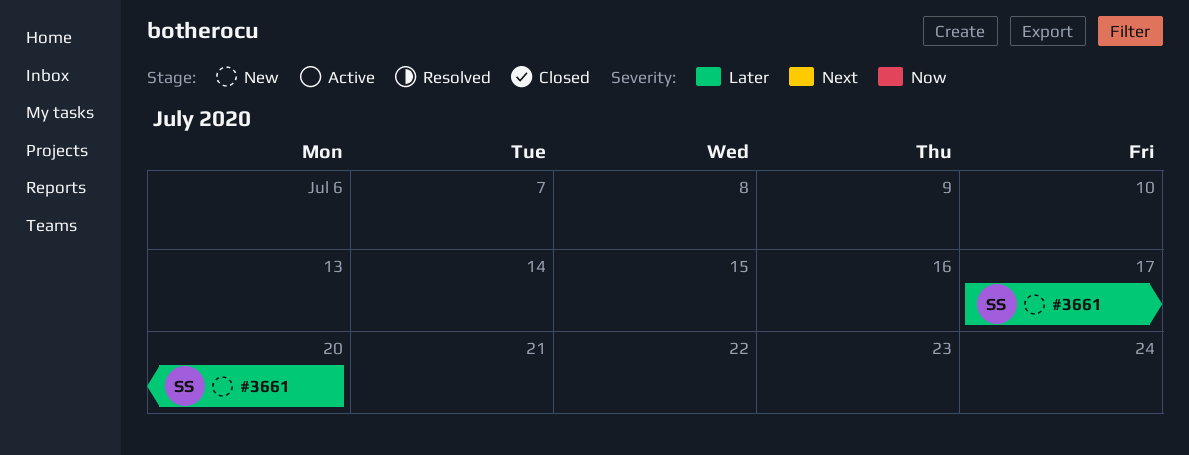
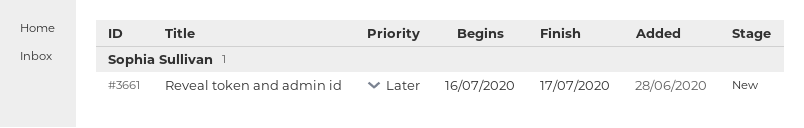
#3661, start: Jul 17 -> Jul 16
#3661, due: Jul 20 -> Jul 17

